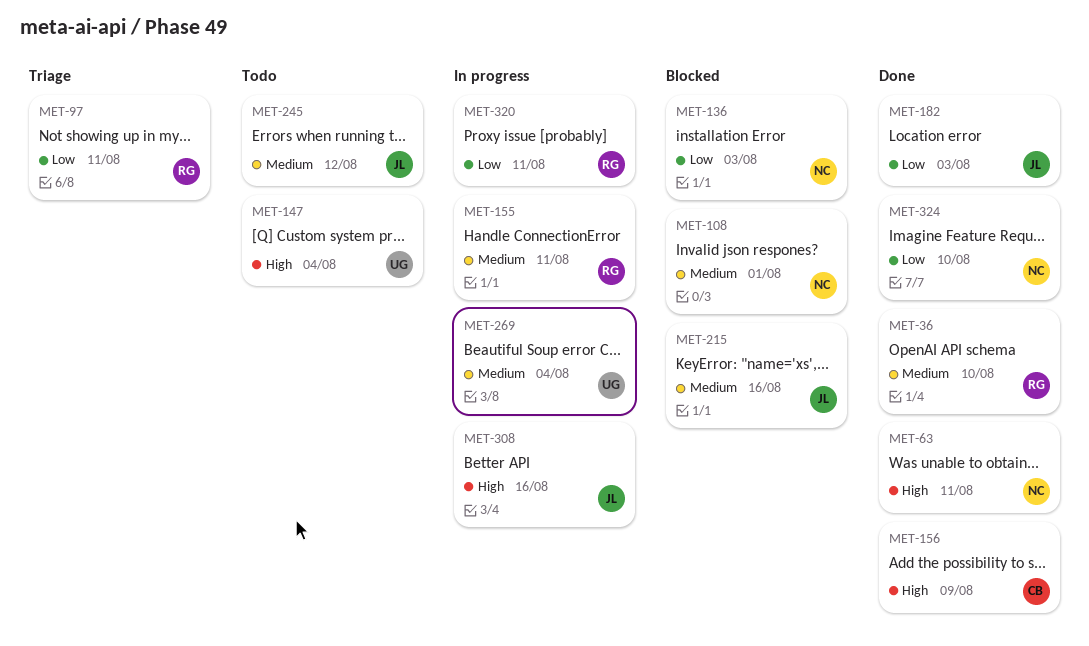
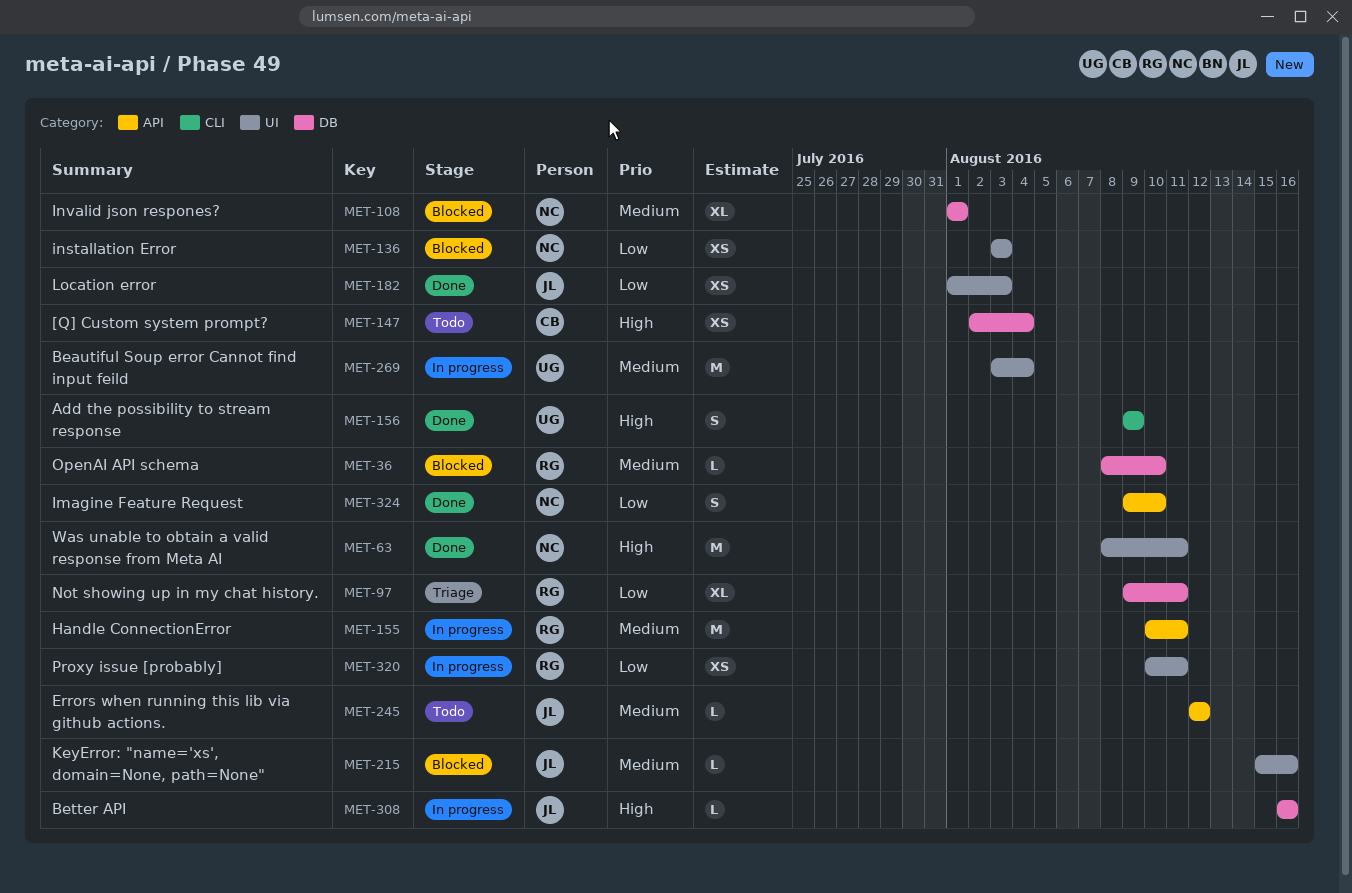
MET-36, status: Done -> Blocked
MET-147, owner: UG -> CB
MET-156, owner: CB -> UG

